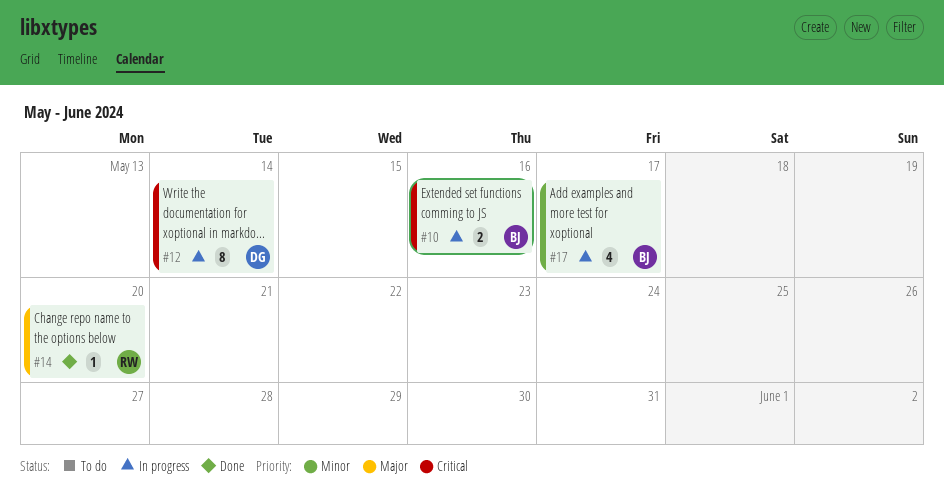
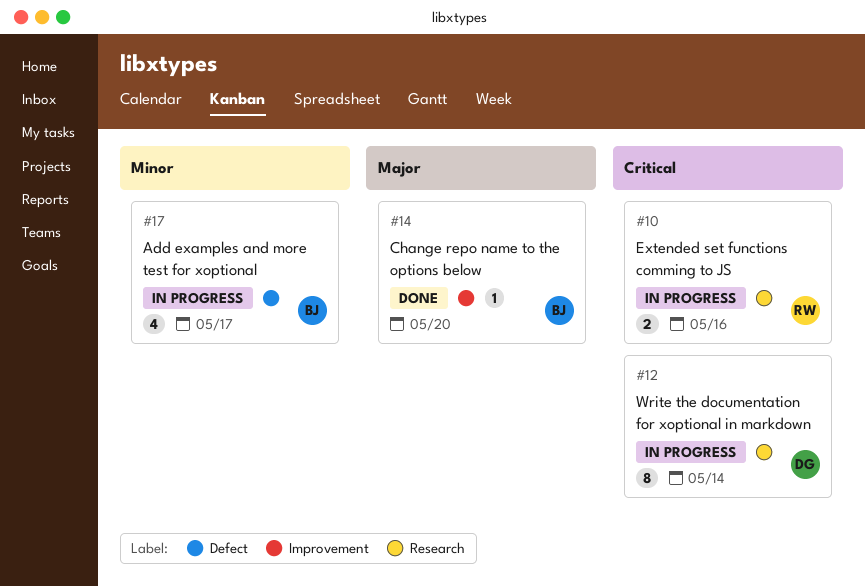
#10, owner: BJ -> RW
#14, owner: RW -> BJ

